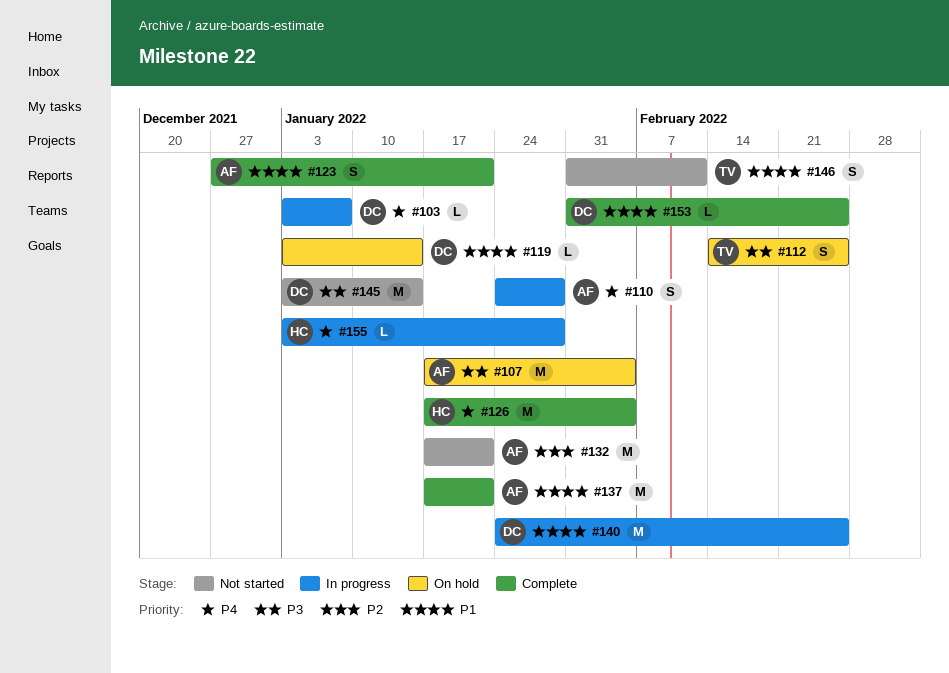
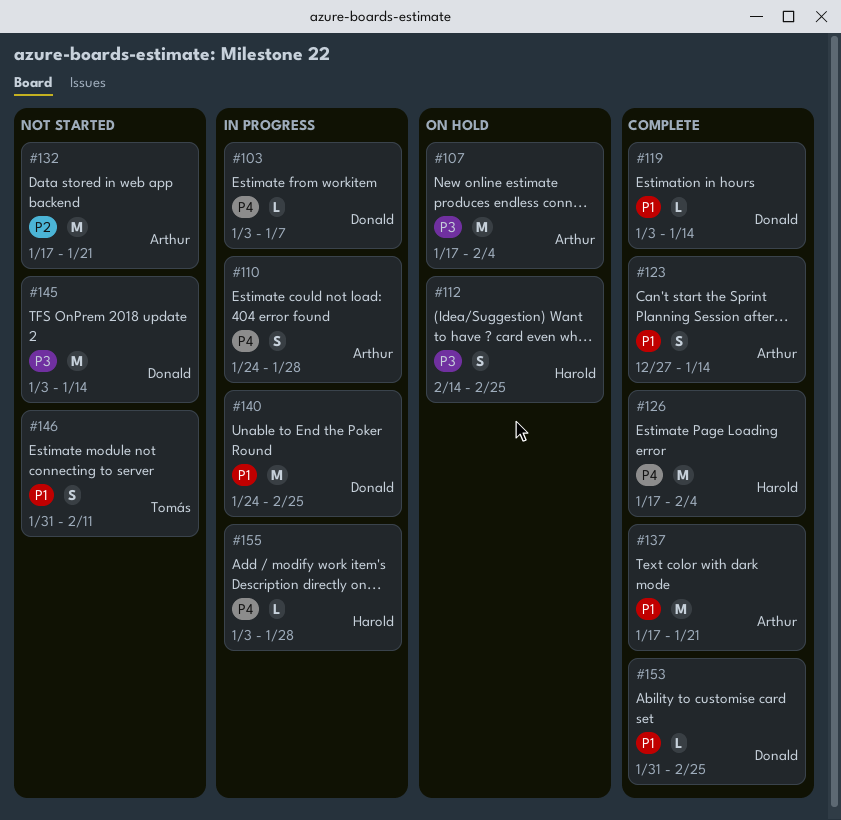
#112, owner: Tomás -> Harold
#119, status: On hold -> Complete
#123, due: Jan 21 -> Jan 14

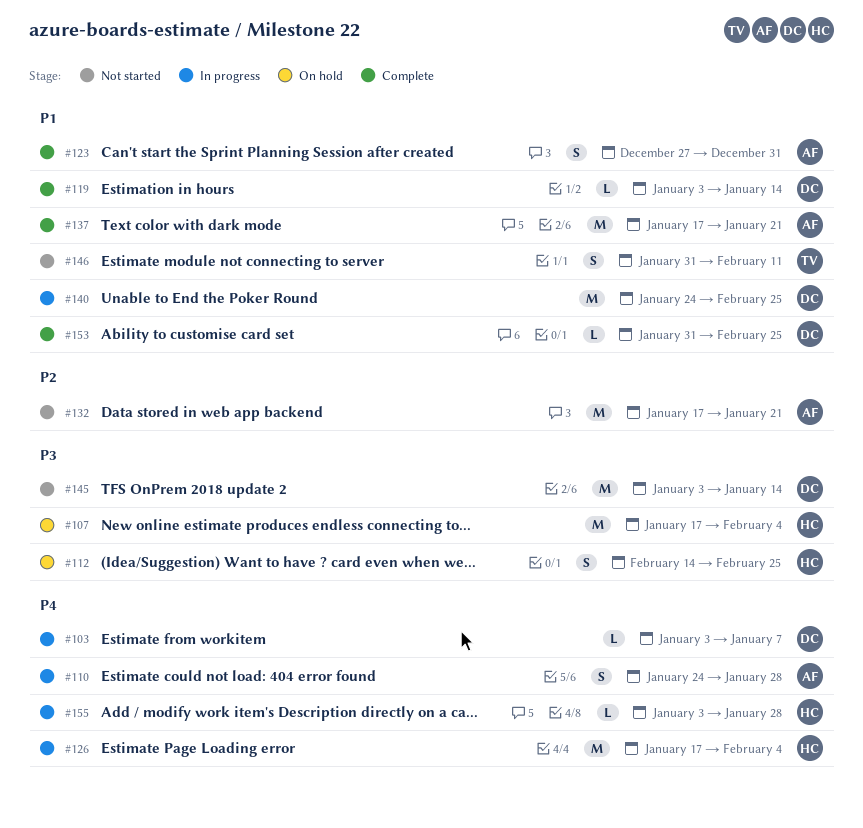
#107, owner: Arthur -> Harold
#123, due: Jan 14 -> Dec 31
#126, status: Complete -> In progress

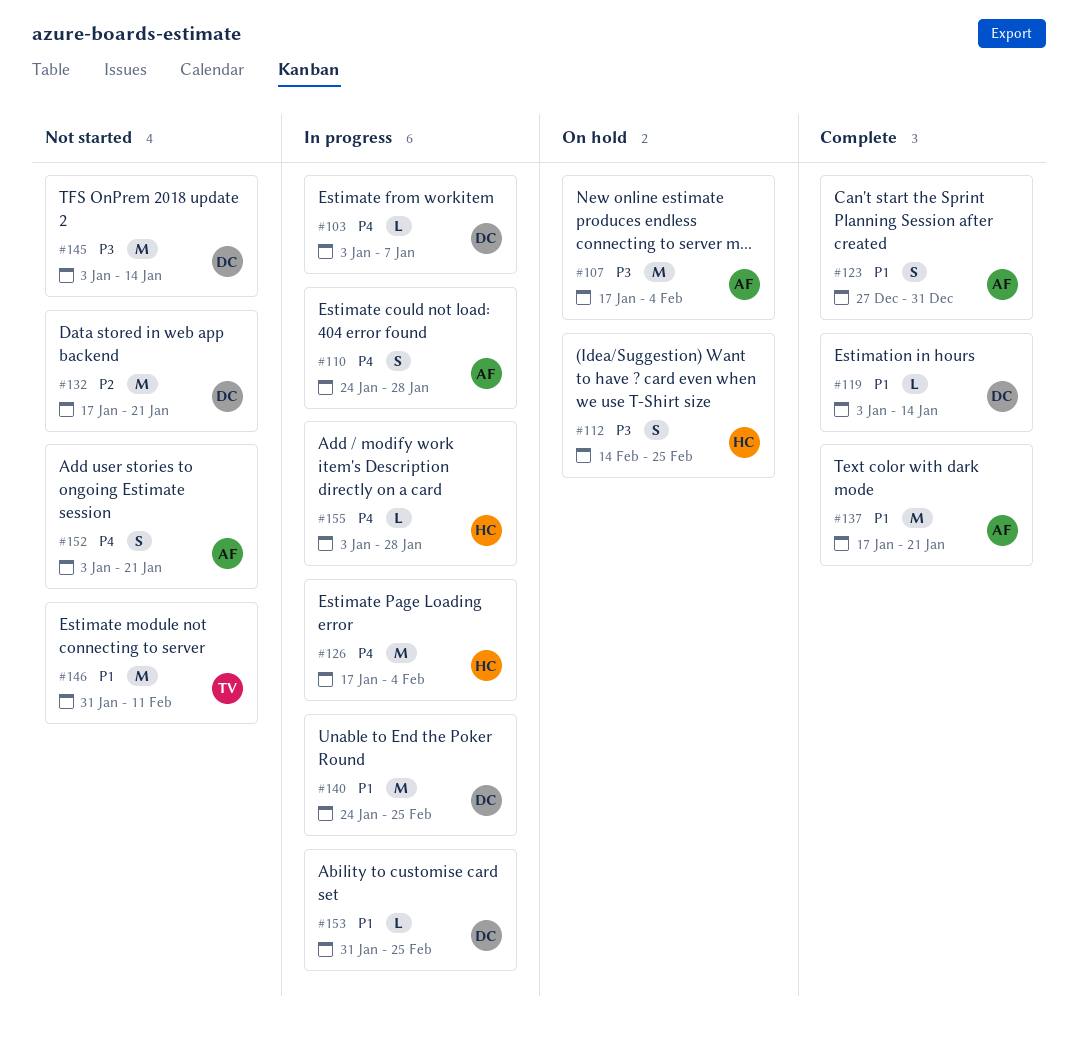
#107, owner: HC -> AF
#132, owner: AF -> DC
#146, estimate: S -> M
#152: none -> present
#153, status: Complete -> In progress

